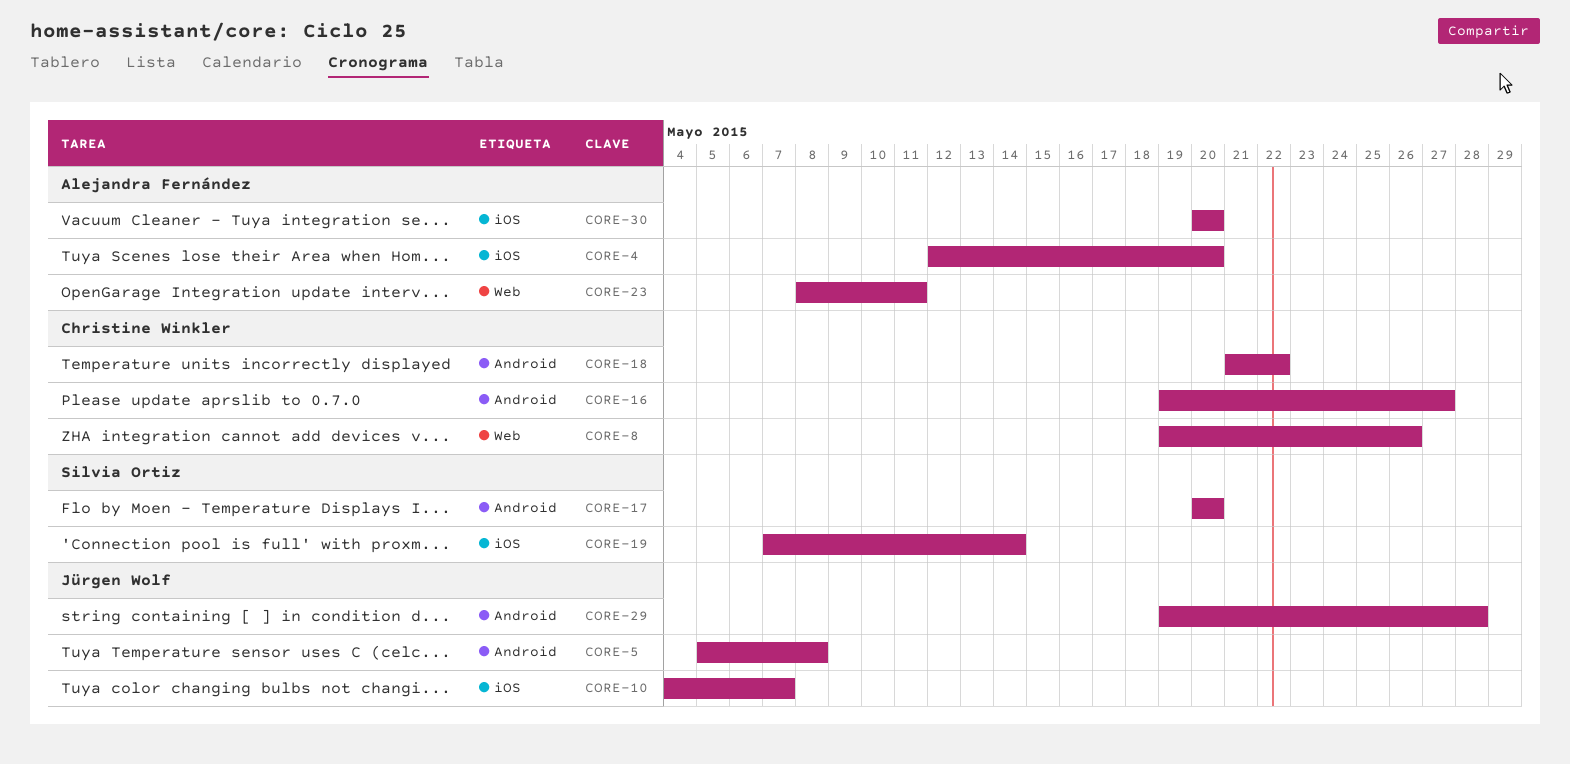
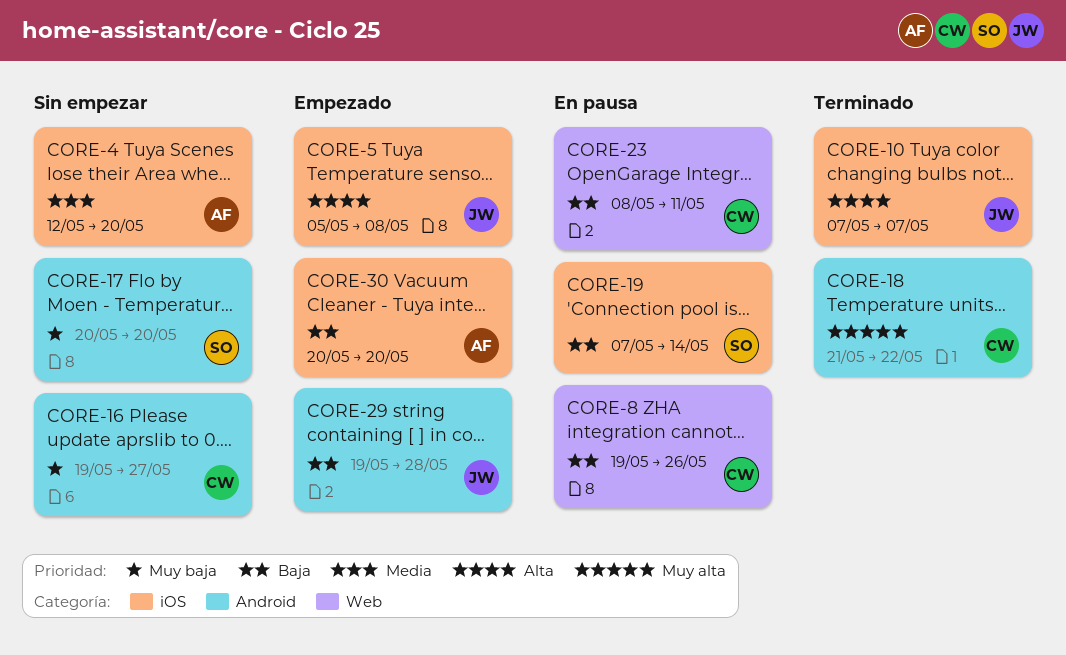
CORE-5, label: Android -> iOS
CORE-10, start: May 4 -> May 7
CORE-23, owner: Alejandra Fernández -> Christine Winkler

